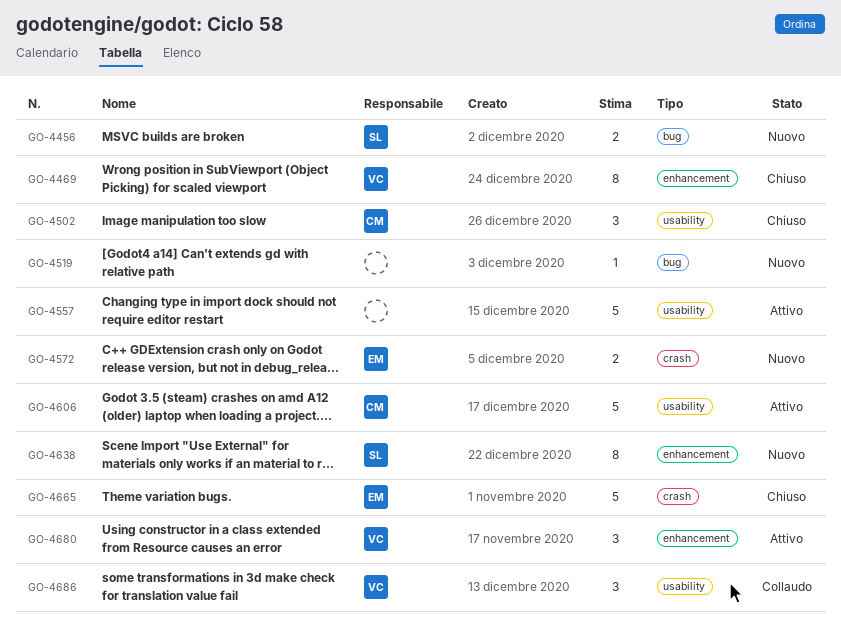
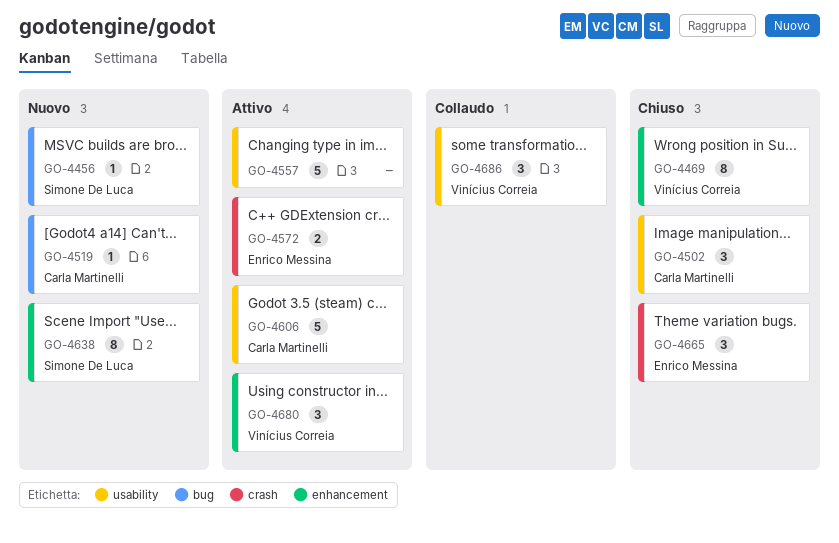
GO-4456, estimate: 2 -> 1
GO-4519, owner: none -> Carla Martinelli
GO-4572, status: Nuovo -> Attivo
GO-4665, estimate: 5 -> 3

